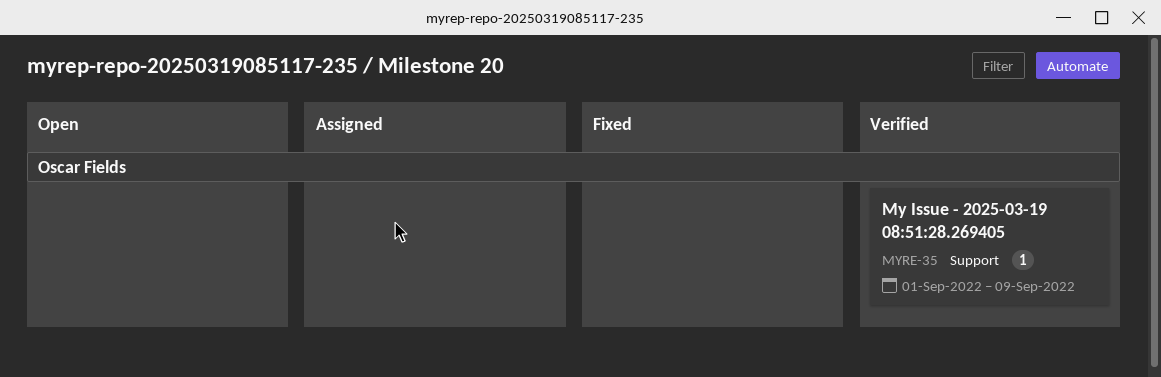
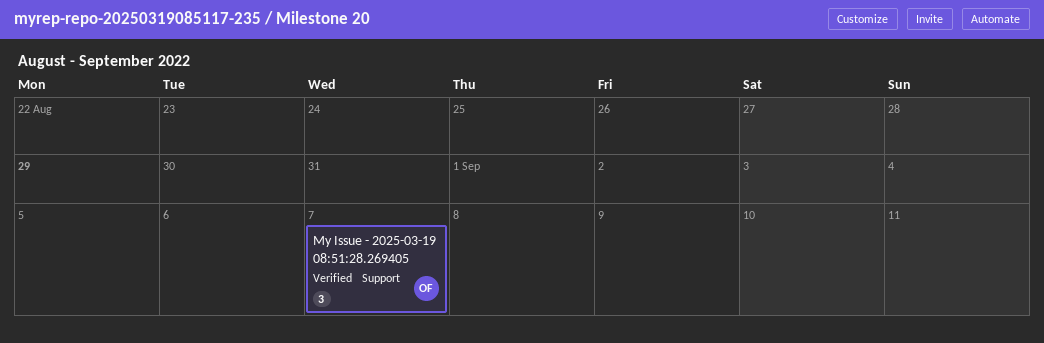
My Issue - 2025-03-19 08:51:28.269405, estimate: 1 -> 3
My Issue - 2025-03-19 08:51:28.269405, due: Sep 9 -> Sep 7

